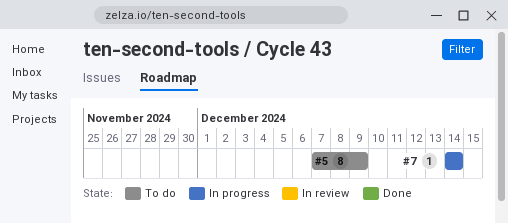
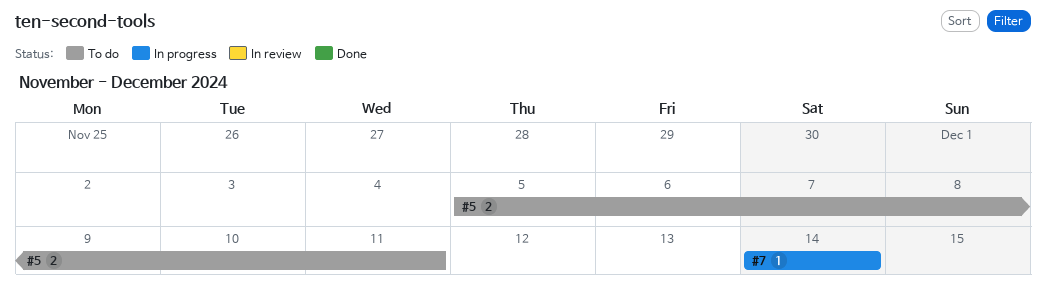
#5, estimate: 8 -> 2
#5, start: Dec 7 -> Dec 5
#5, due: Dec 9 -> Dec 11

